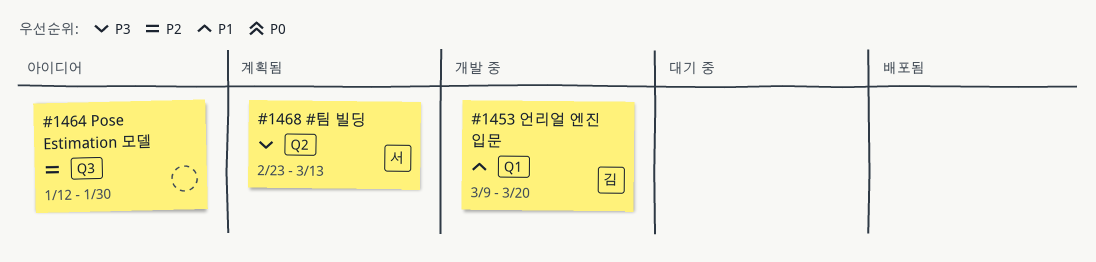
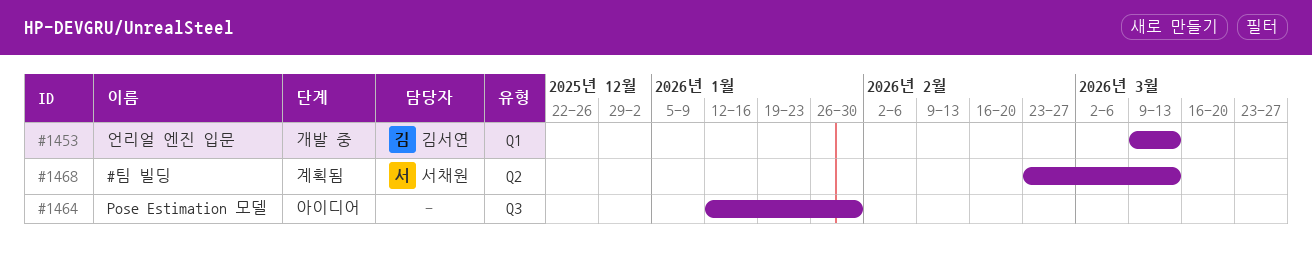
#1453, due: Mar 20 -> Mar 13

